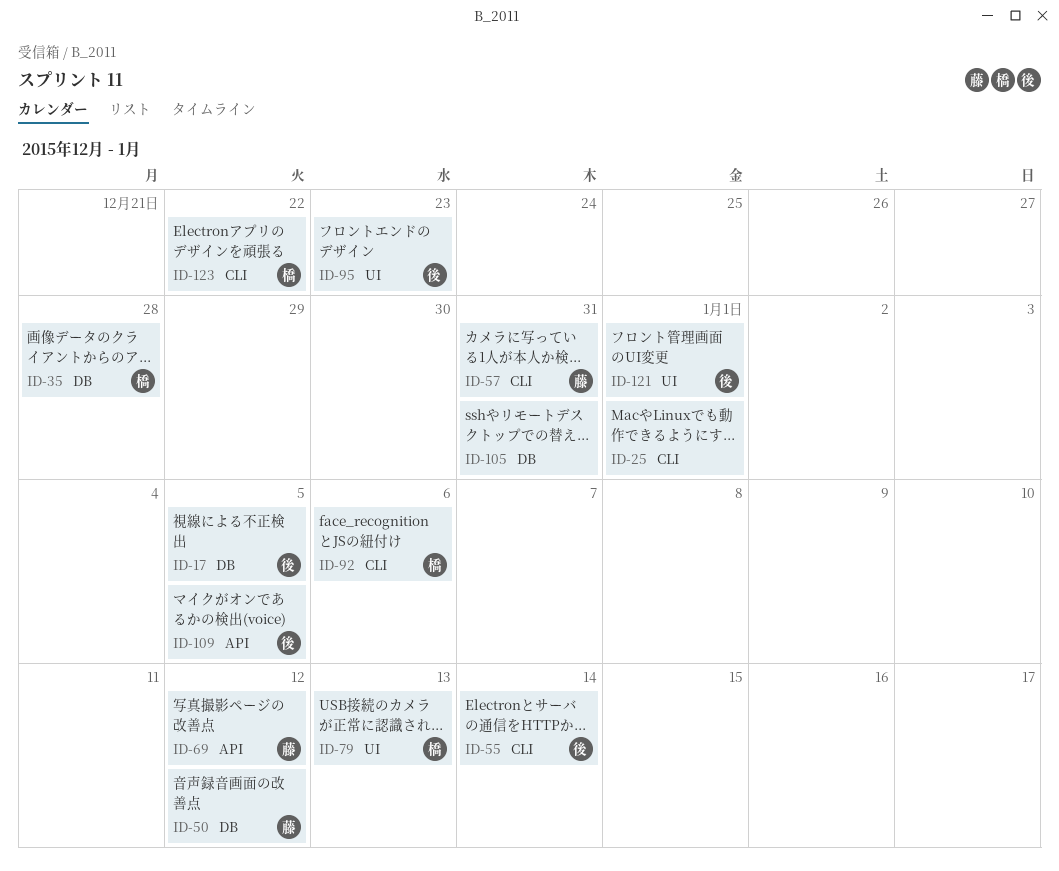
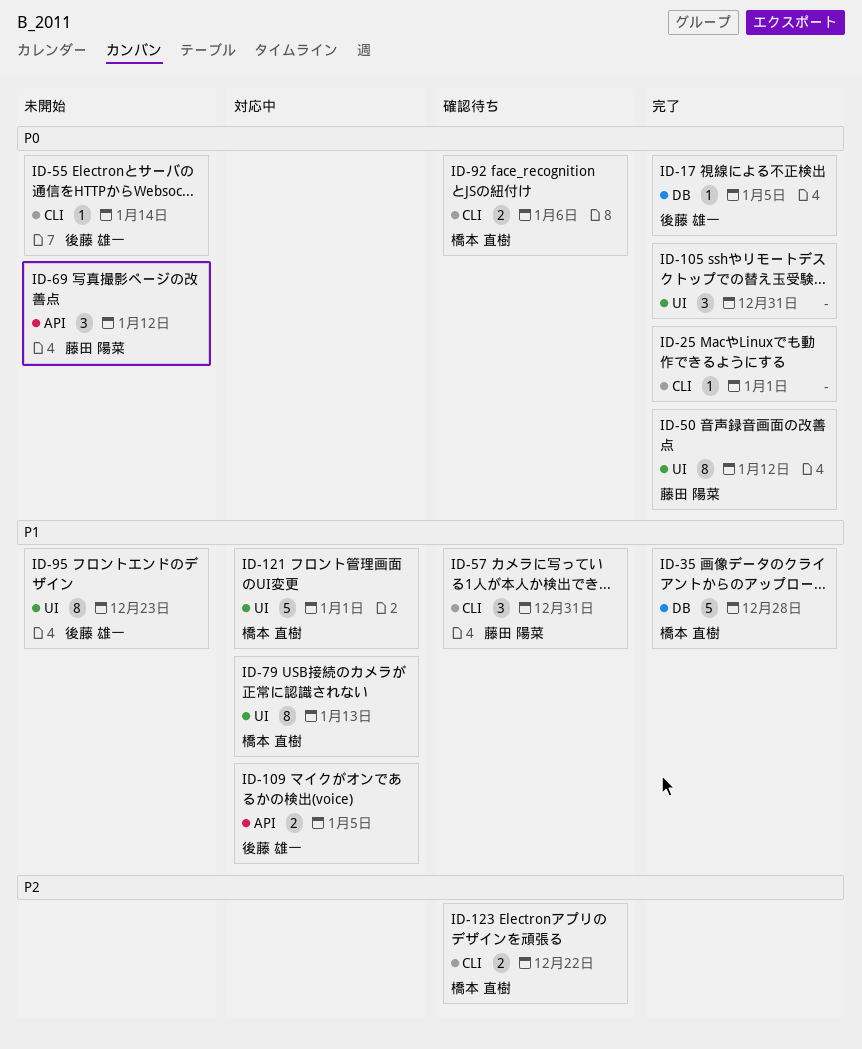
ID-50, label: DB -> UI
ID-105, label: DB -> UI
ID-121, owner: 後藤 雄一 -> 橋本 直樹

